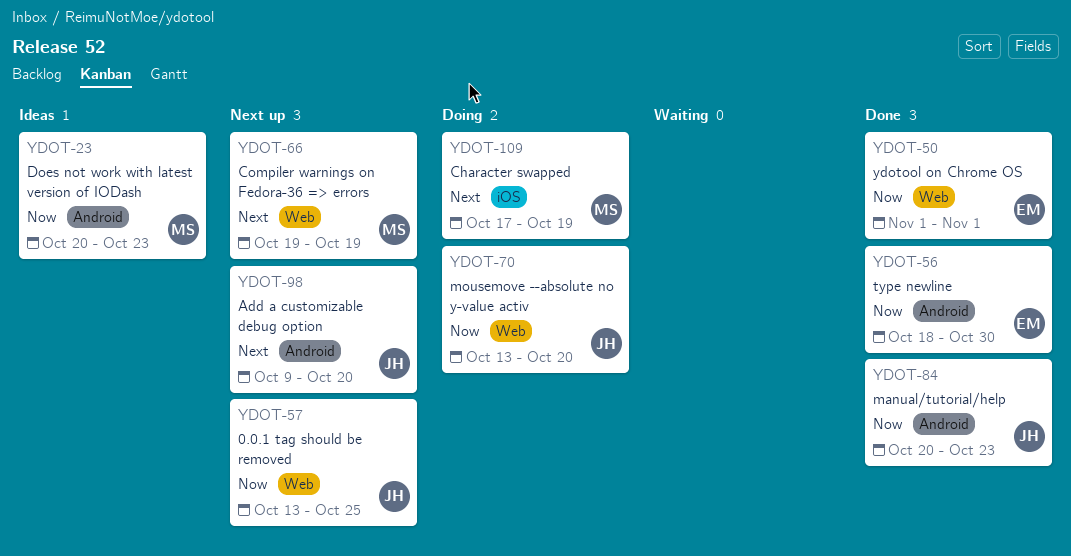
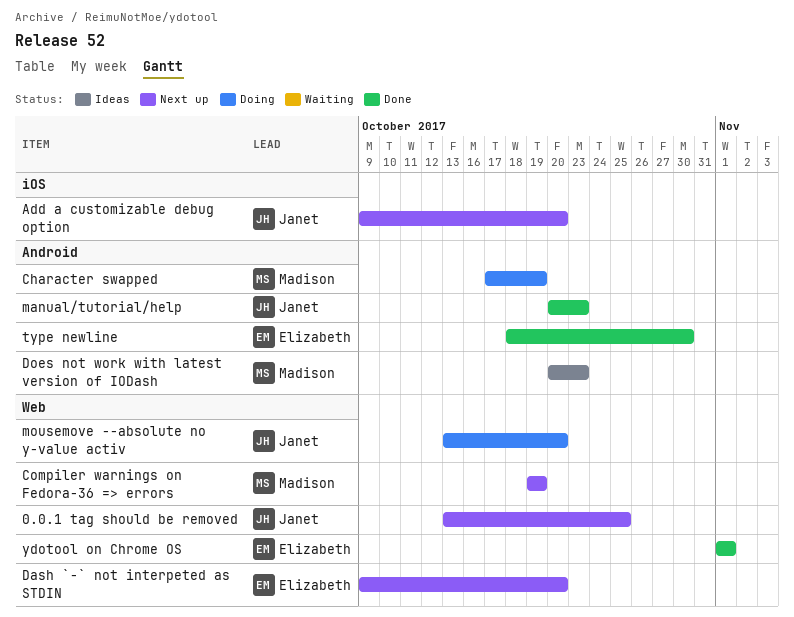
Add a customizable debug option, label: Android -> iOS
Character swapped, label: iOS -> Android
Dash `-` not interpeted as STDIN: none -> present

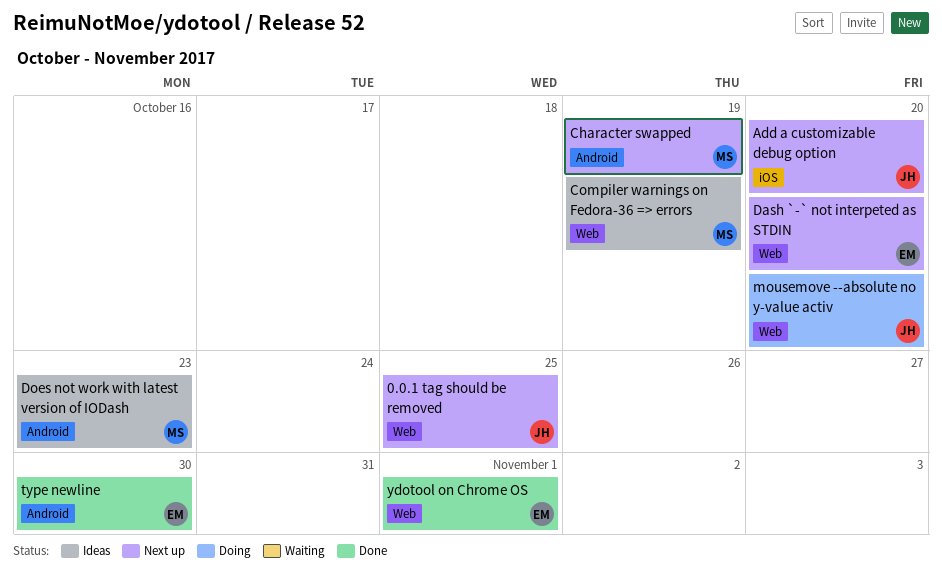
Character swapped, status: Doing -> Next up
Compiler warnings on Fedora-36 => errors, status: Next up -> Ideas
manual/tutorial/help: present -> none

